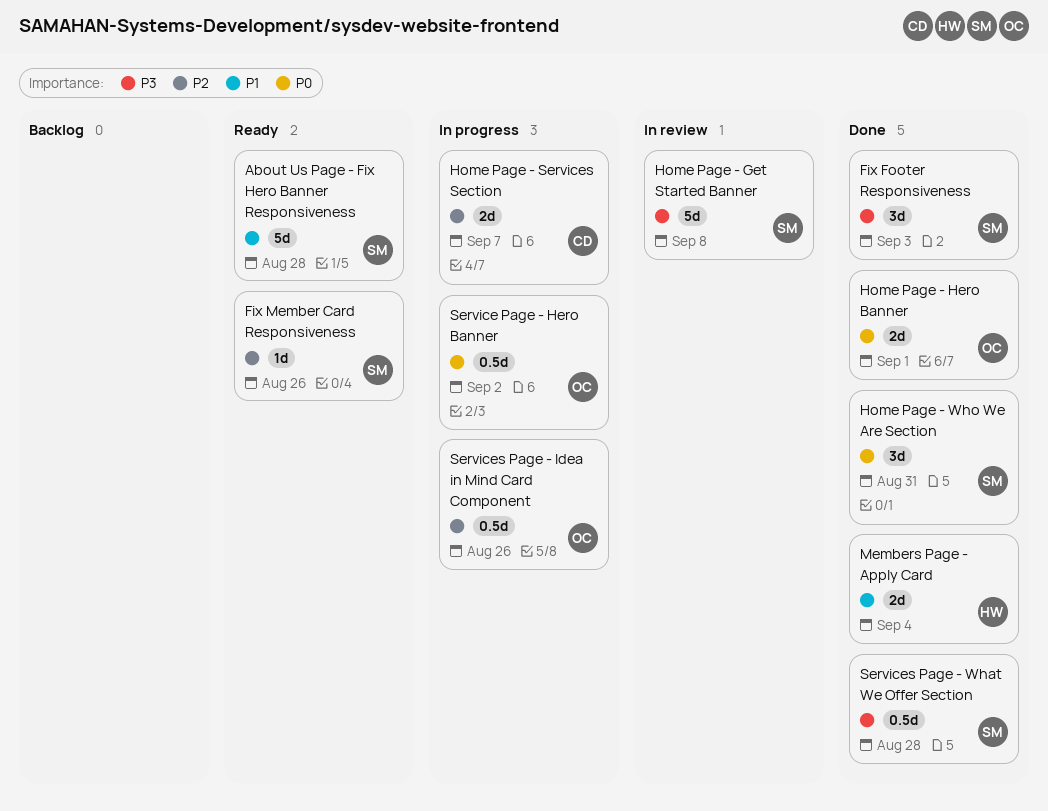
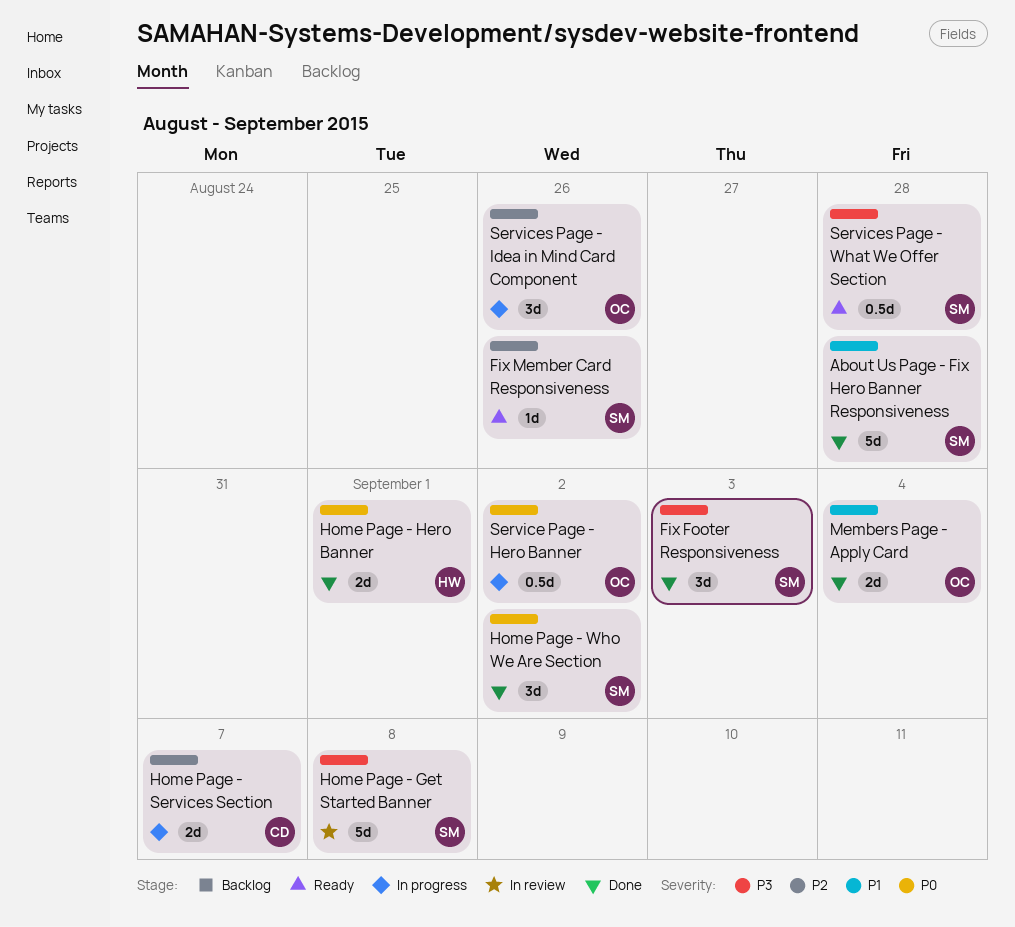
About Us Page - Fix Hero Banner Responsiveness, status: Ready -> Done
Home Page - Hero Banner, owner: OC -> HW
Home Page - Who We Are Section, due: Aug 31 -> Sep 2
Members Page - Apply Card, owner: HW -> OC
Services Page - Idea in Mind Card Component, estimate: 0.5d -> 3d
Services Page - What We Offer Section, status: Done -> Ready

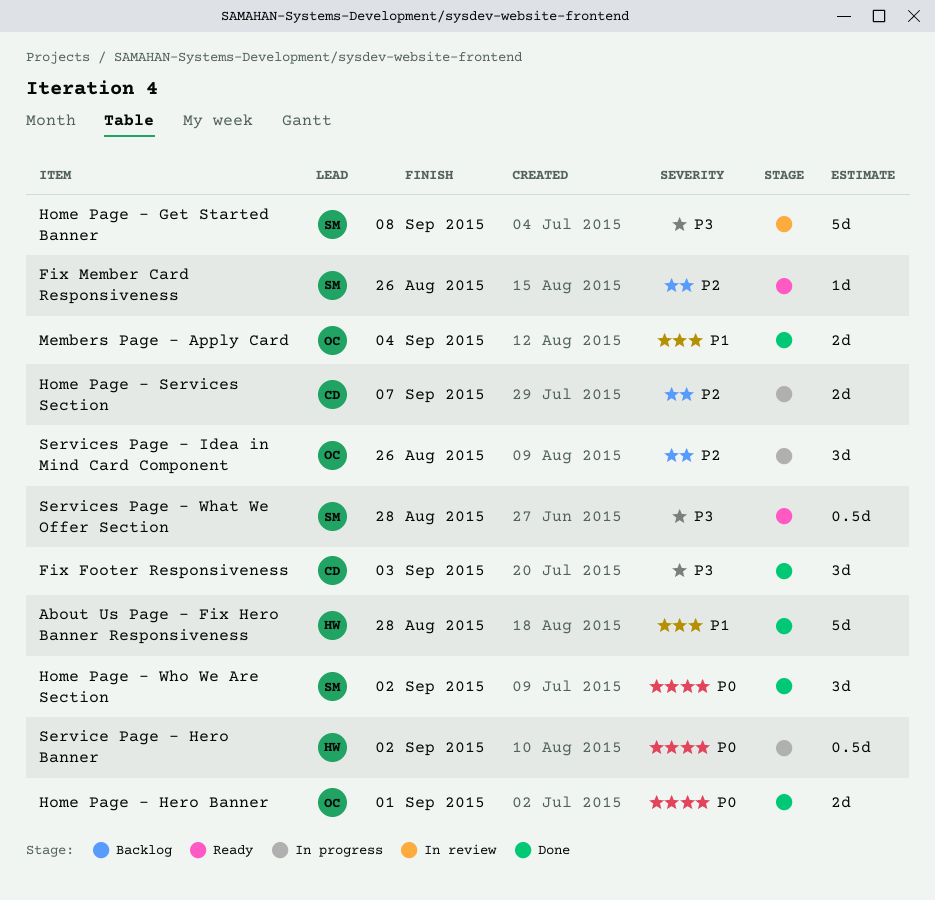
About Us Page - Fix Hero Banner Responsiveness, owner: SM -> HW
Fix Footer Responsiveness, owner: SM -> CD
Home Page - Hero Banner, owner: HW -> OC
Service Page - Hero Banner, owner: OC -> HW

